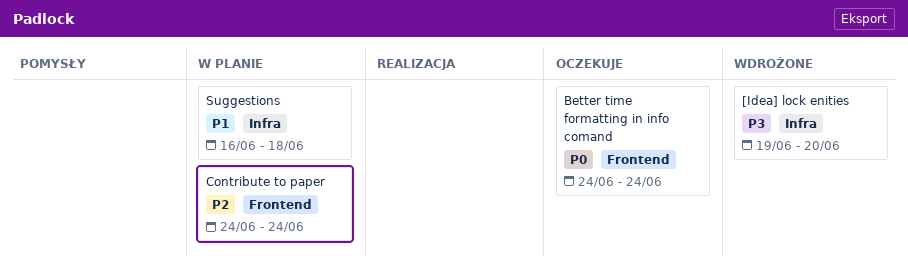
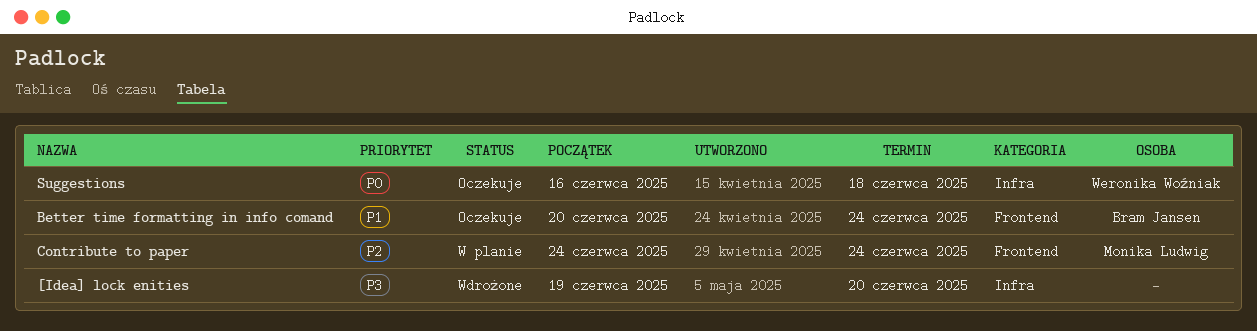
Better time formatting in info comand, priority: P0 -> P1
Better time formatting in info comand, start: Jun 24 -> Jun 20
Suggestions, status: W planie -> Oczekuje
Suggestions, priority: P1 -> P0

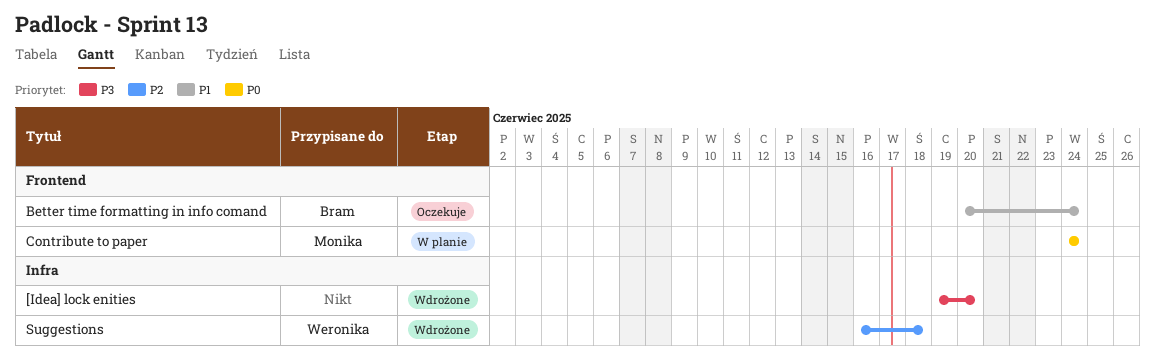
Contribute to paper, priority: P2 -> P0
Suggestions, status: Oczekuje -> Wdrożone
Suggestions, priority: P0 -> P2

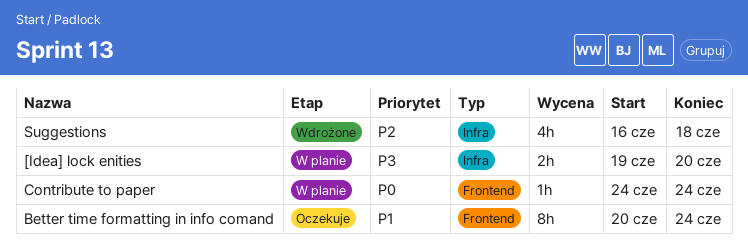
[Idea] lock enities, status: Wdrożone -> W planie

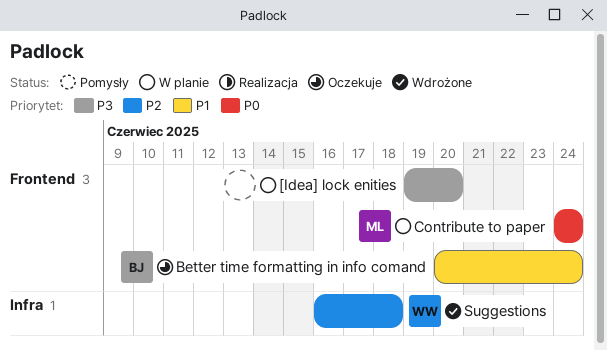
[Idea] lock enities, label: Infra -> Frontend

